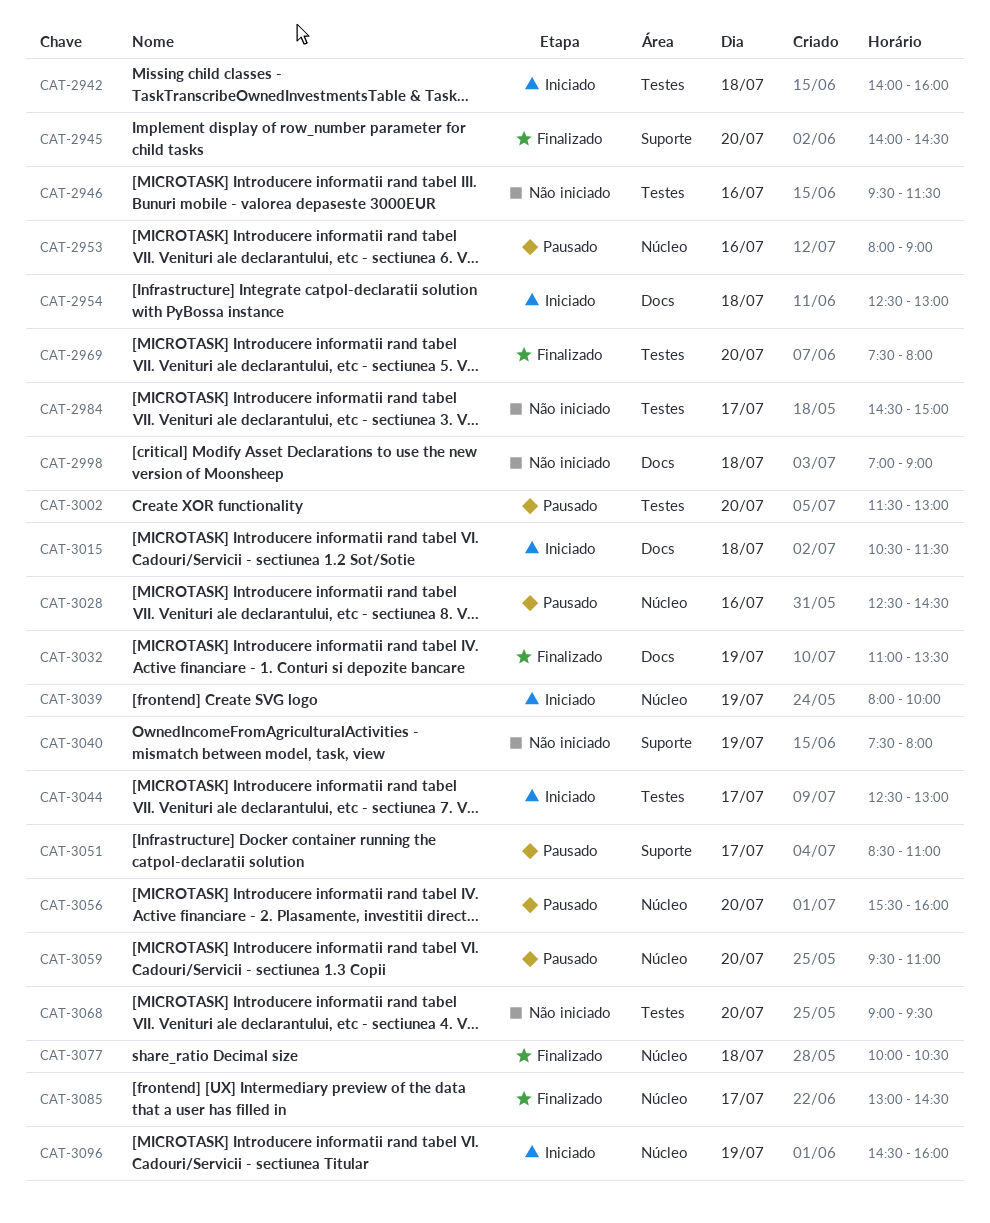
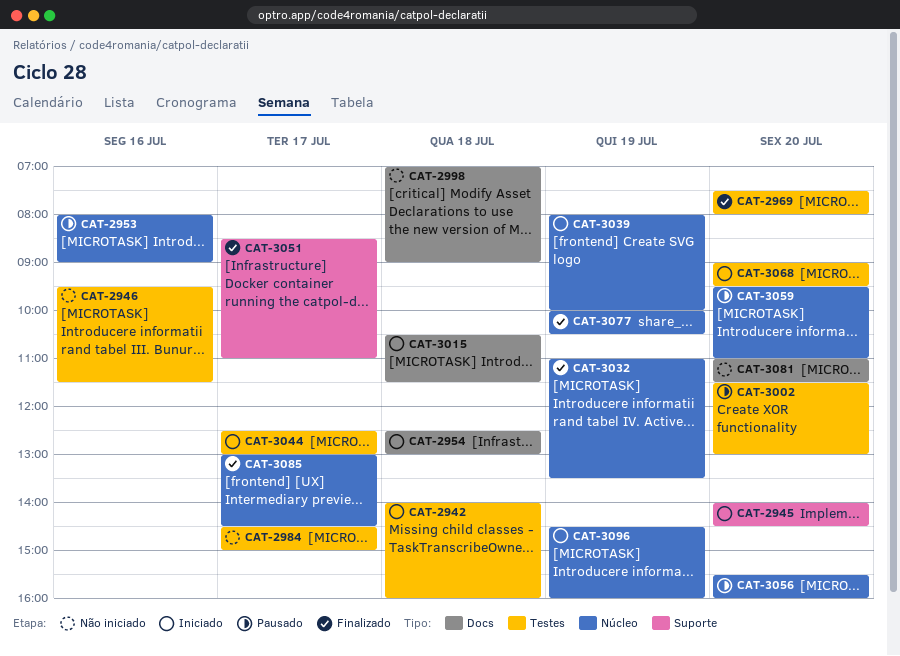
CAT-2945, status: Finalizado -> Iniciado
CAT-3028: present -> none
CAT-3032, label: Docs -> Núcleo
CAT-3040: present -> none
CAT-3051, status: Pausado -> Finalizado
CAT-3068, status: Não iniciado -> Iniciado
CAT-3077, day: Jul 18 -> Jul 19
CAT-3081: none -> present

